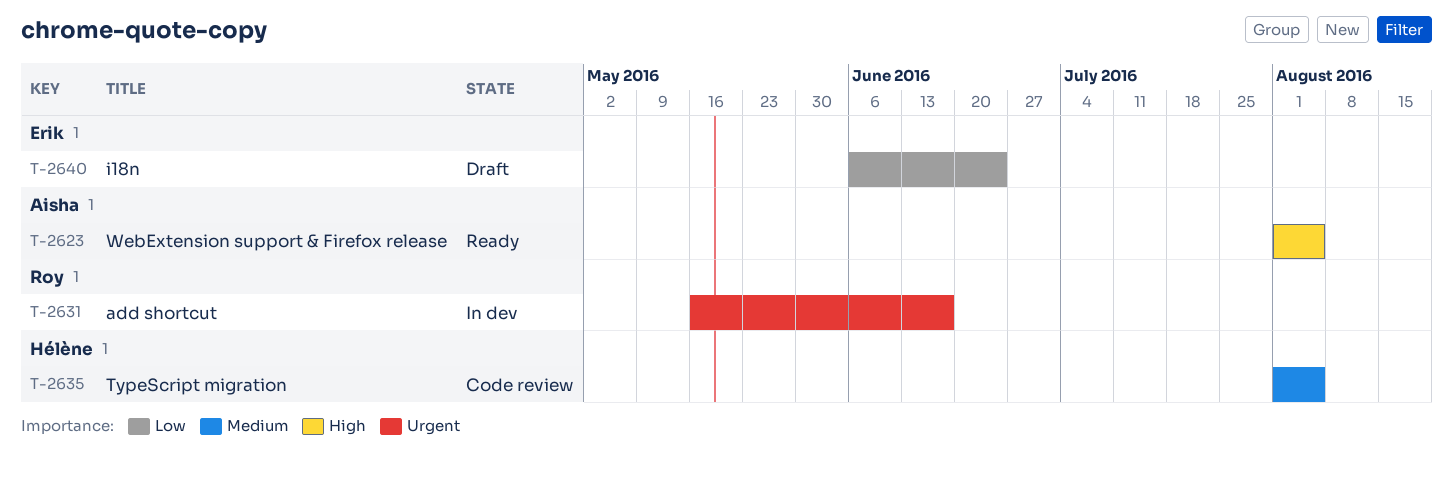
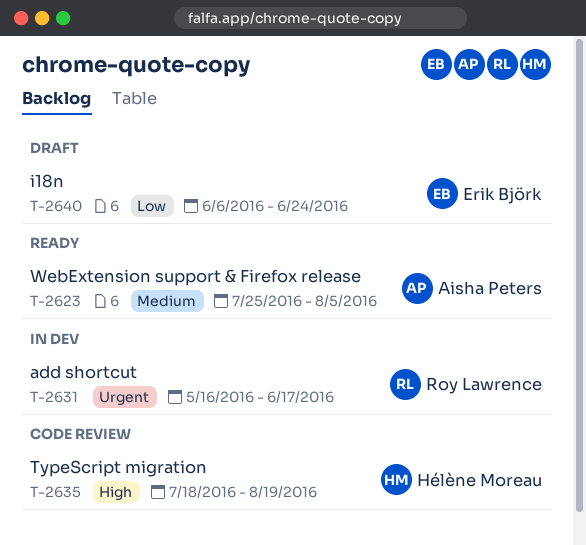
T-2623, priority: High -> Medium
T-2623, start: Aug 1 -> Jul 25
T-2635, priority: Medium -> High
T-2635, start: Aug 1 -> Jul 18
T-2635, due: Aug 5 -> Aug 19

